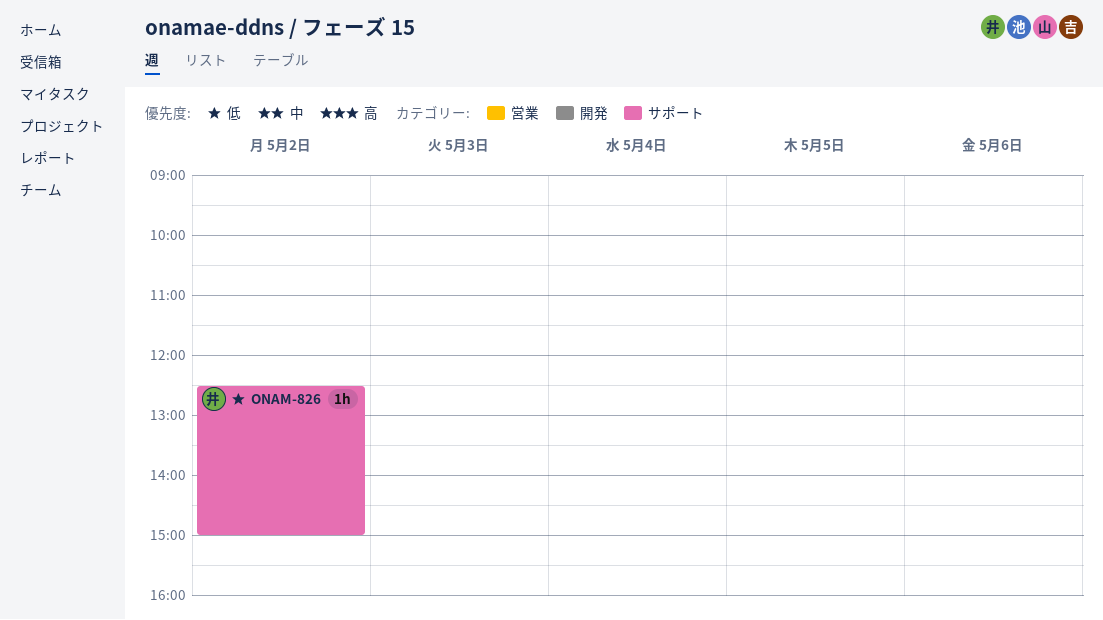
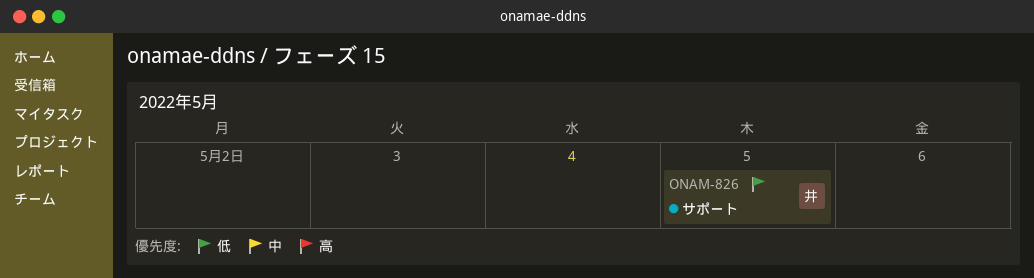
ONAM-826, day: May 2 -> May 5

